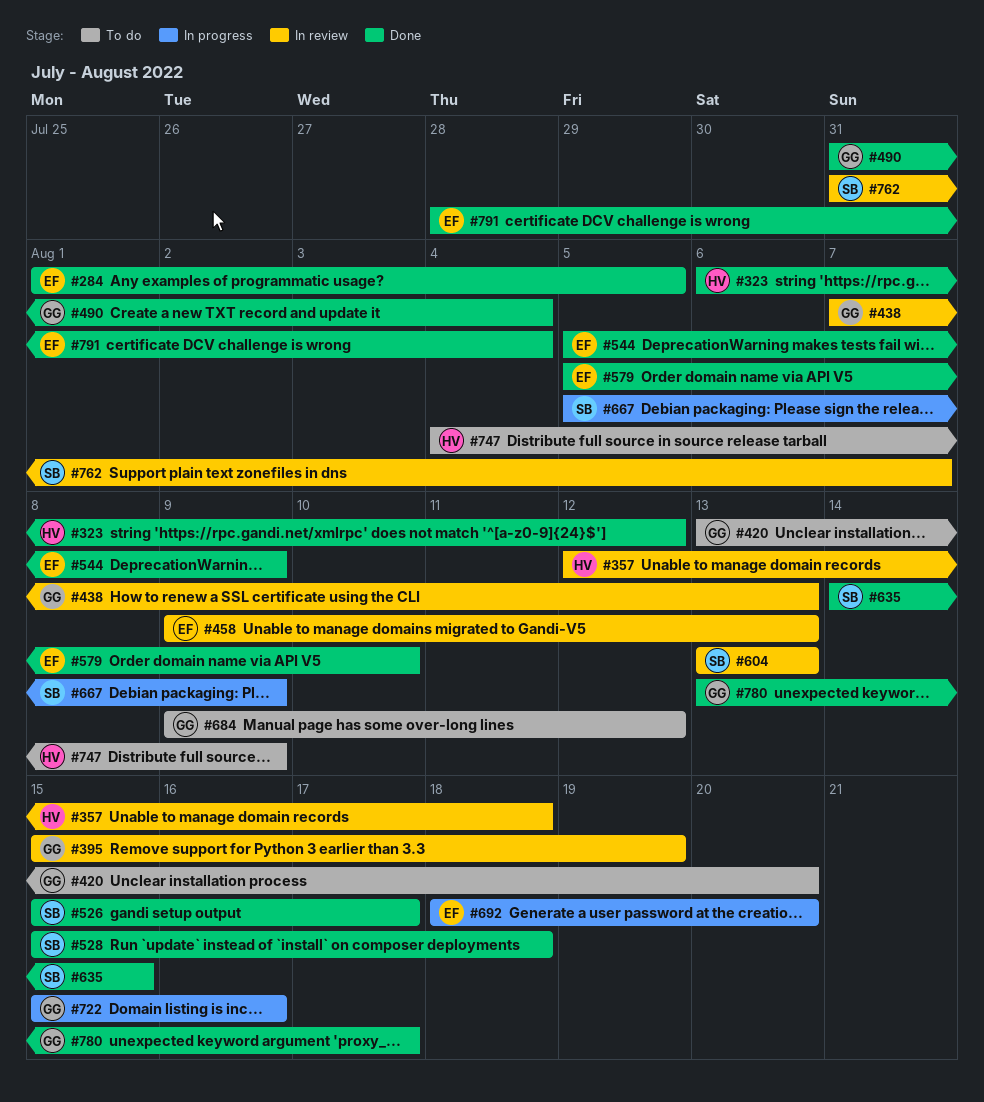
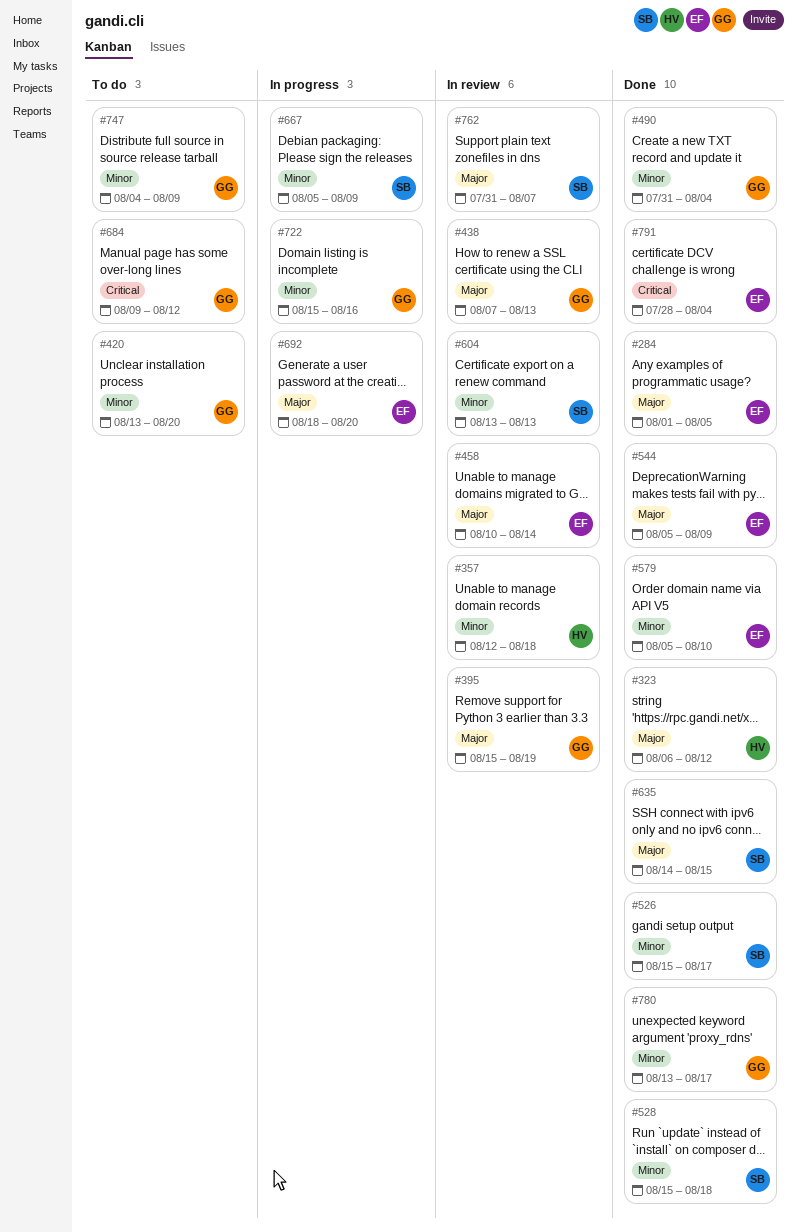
#458, start: Aug 9 -> Aug 10
#458, due: Aug 13 -> Aug 14
#747, owner: HV -> GG

